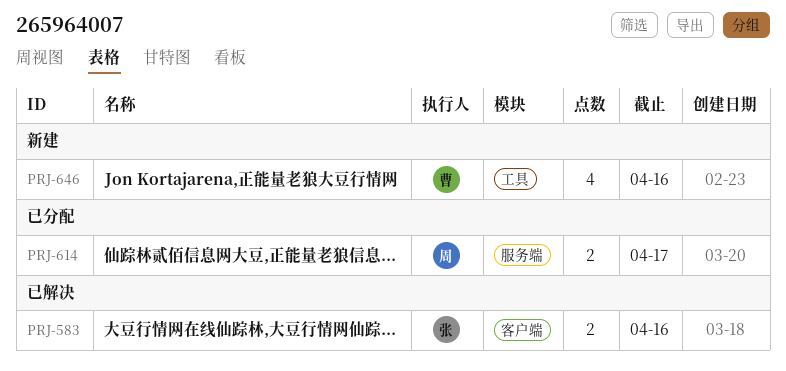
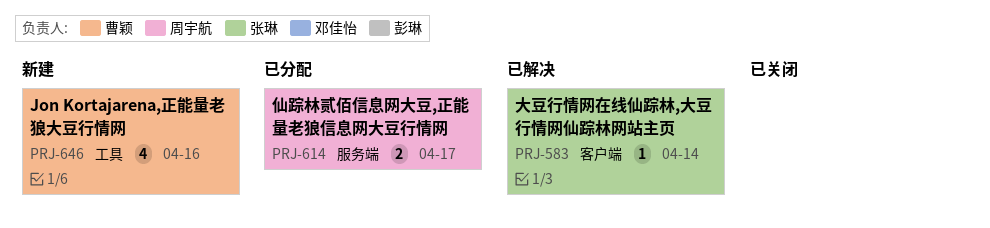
PRJ-583, estimate: 2 -> 1
PRJ-583, due: Apr 16 -> Apr 14

